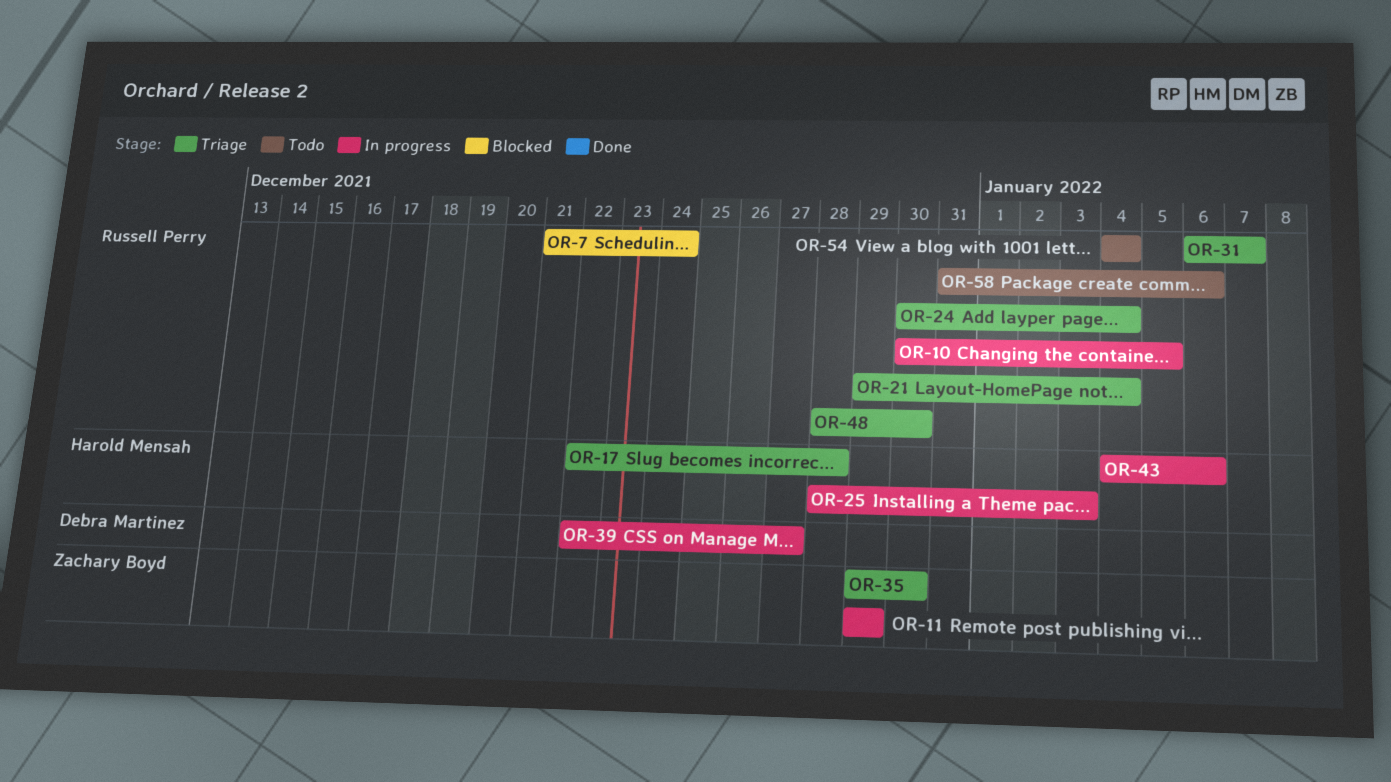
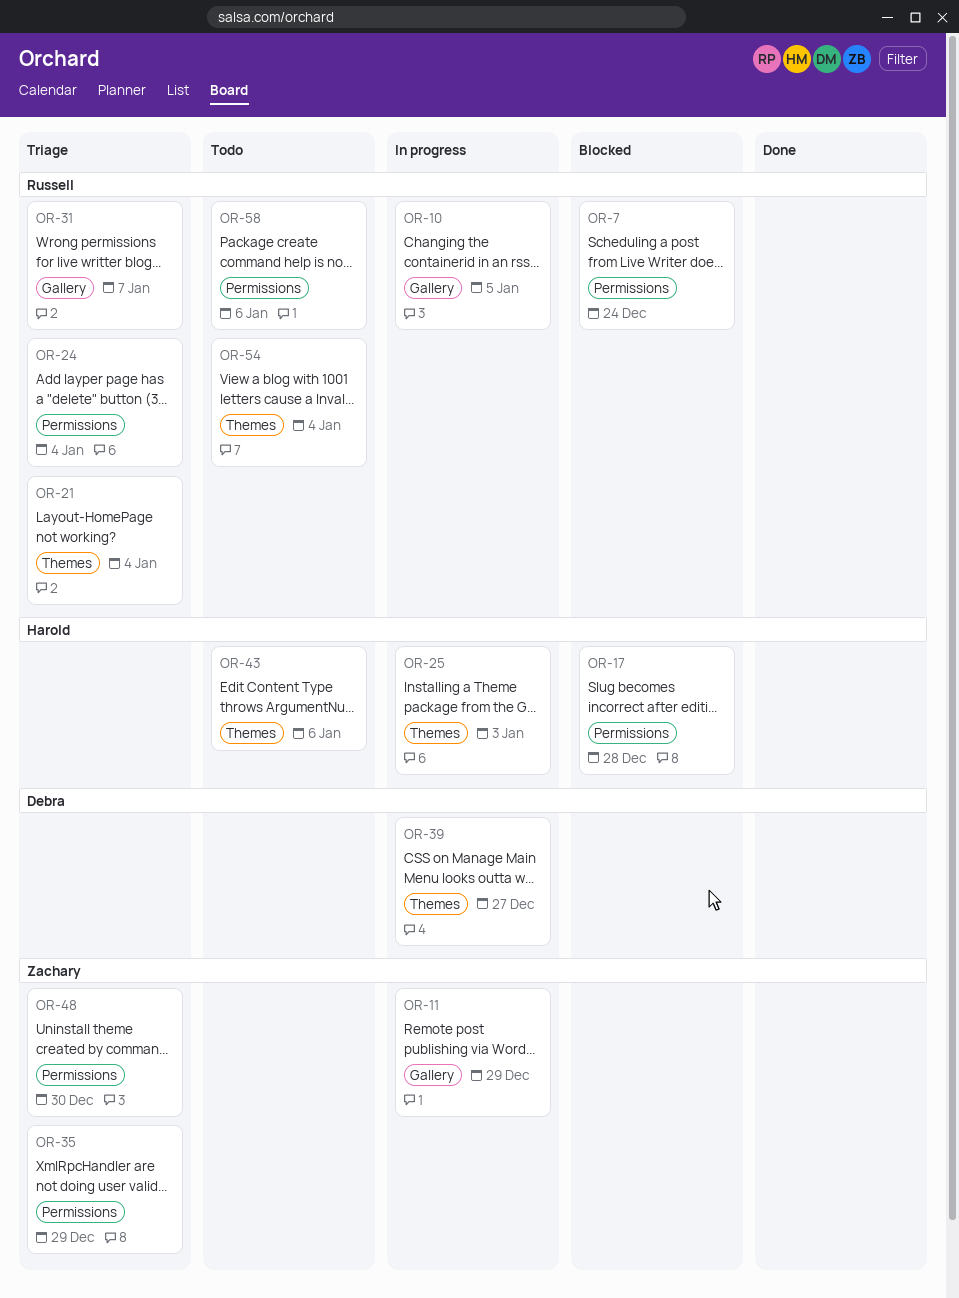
OR-17, status: Triage -> Blocked
OR-35, due: Dec 30 -> Dec 29
OR-43, status: In progress -> Todo
OR-48, owner: Russell Perry -> Zachary Boyd

